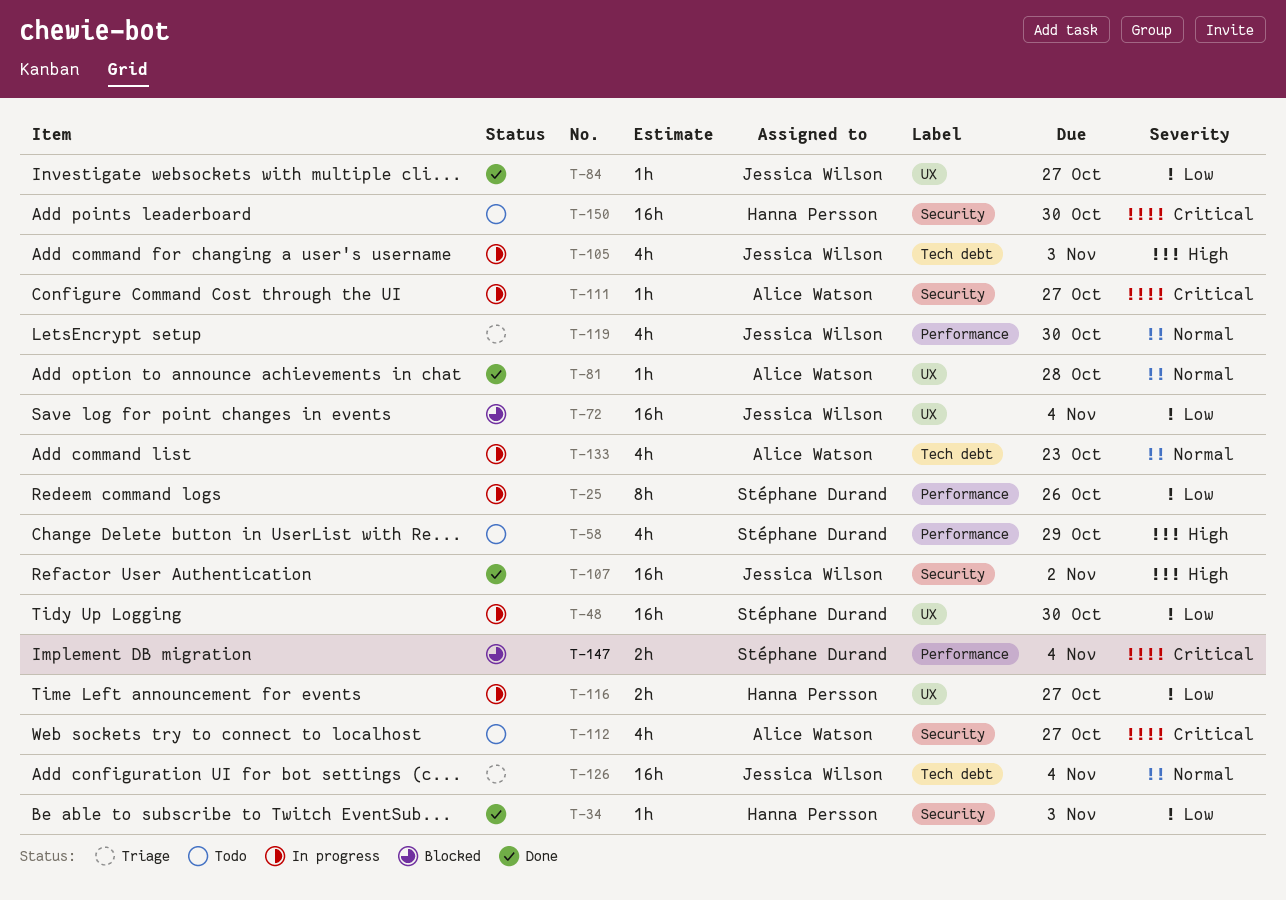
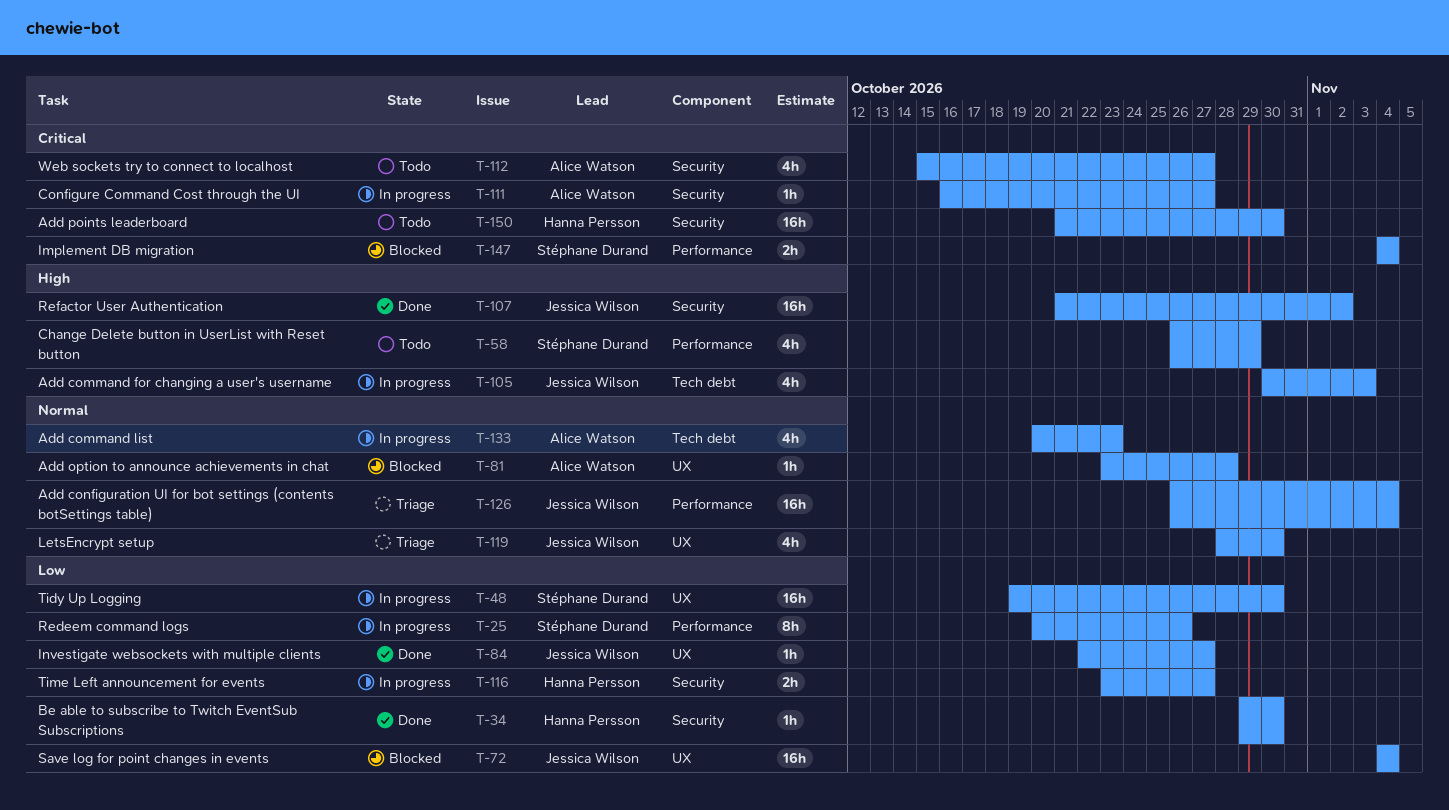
T-34, due: Nov 3 -> Oct 30
T-81, status: Done -> Blocked
T-116, label: UX -> Security
T-119, label: Performance -> UX
T-126, label: Tech debt -> Performance

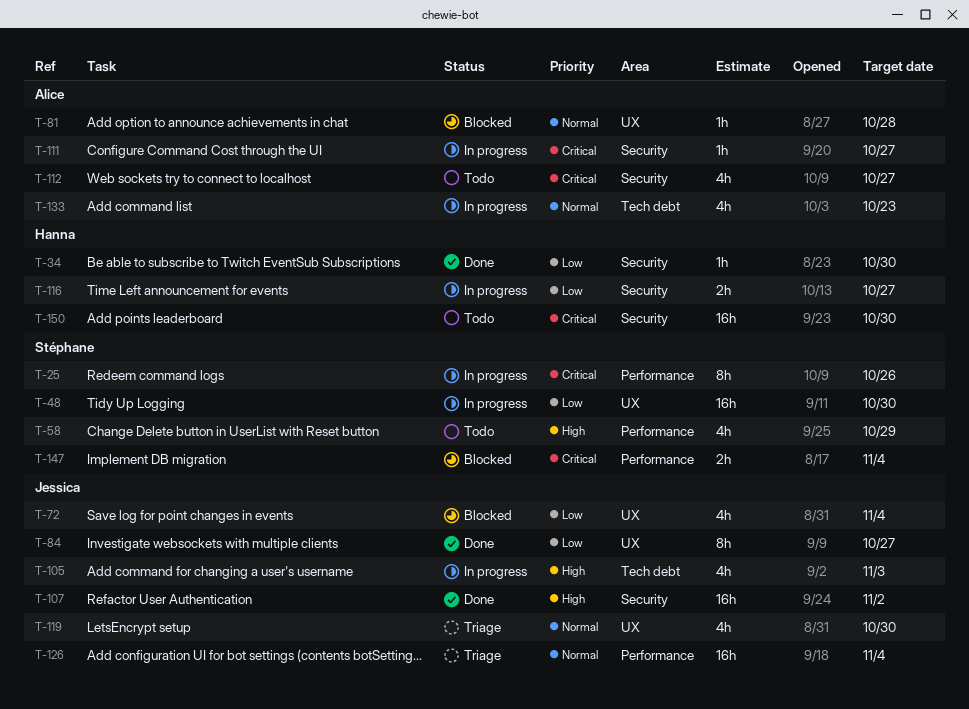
T-25, priority: Low -> Critical
T-72, estimate: 16h -> 4h
T-84, estimate: 1h -> 8h

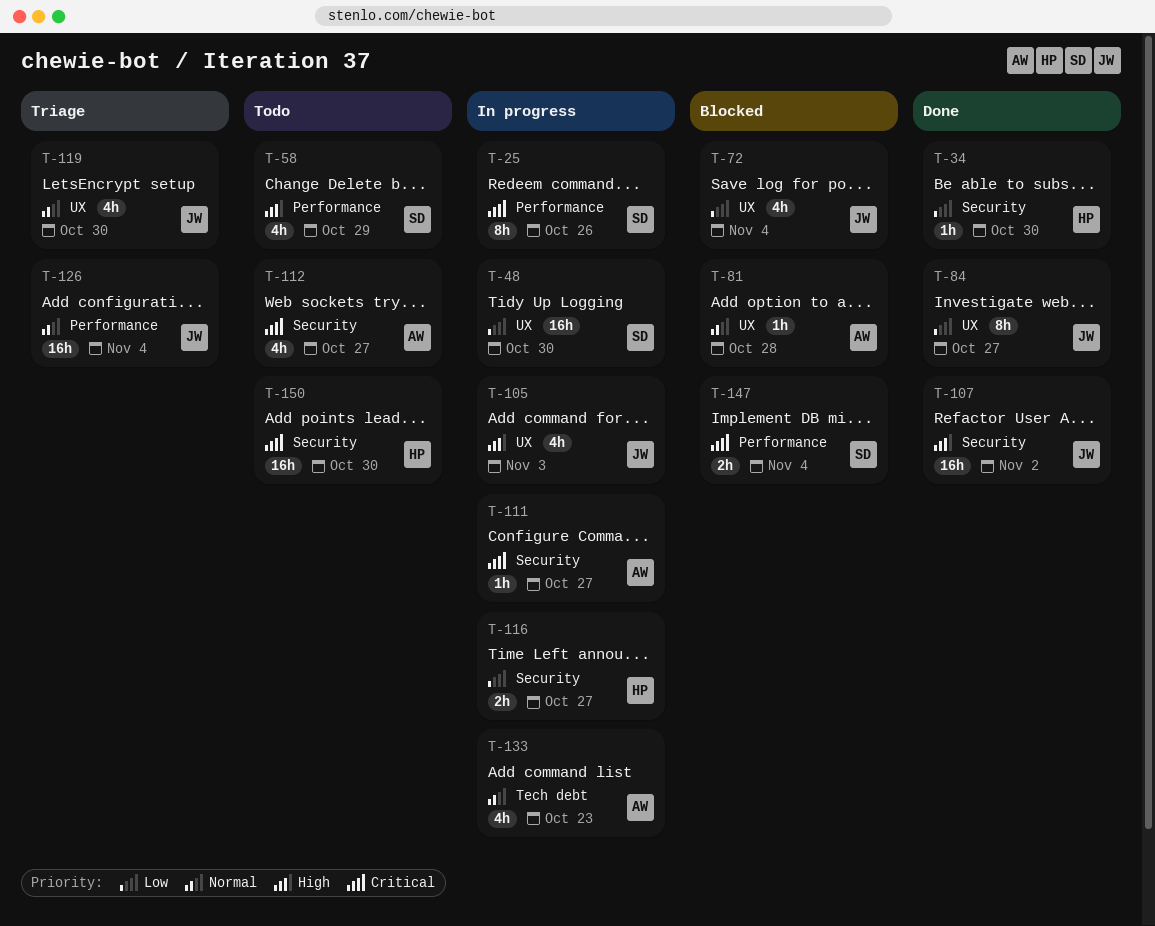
T-105, label: Tech debt -> UX

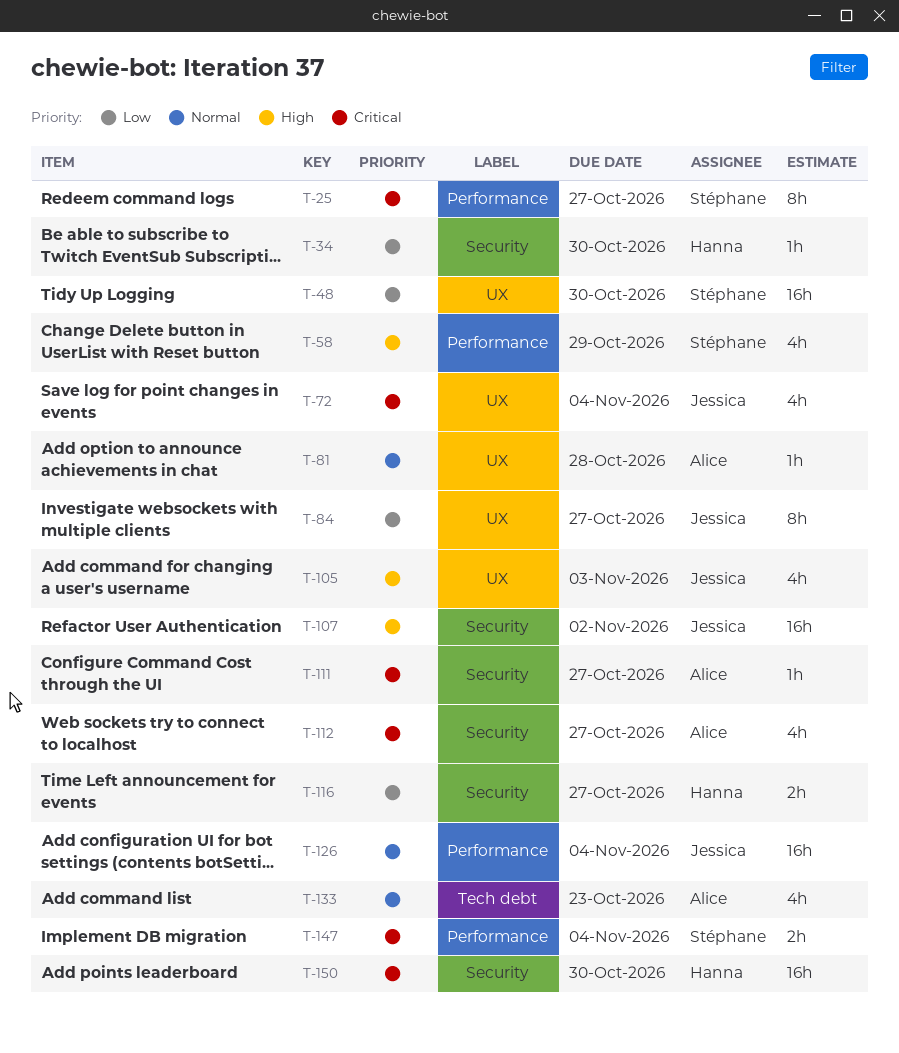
T-25, due: Oct 26 -> Oct 27
T-72, priority: Low -> Critical
T-119: present -> none

